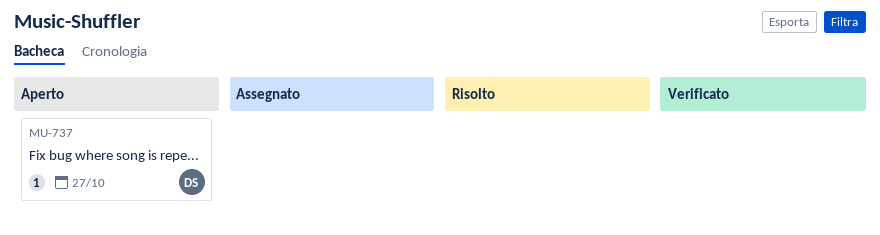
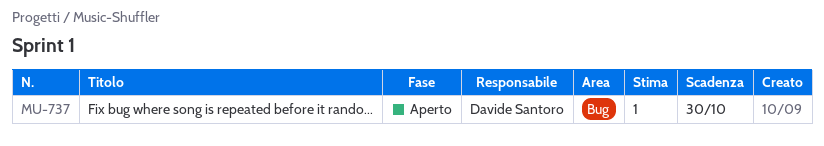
MU-737, due: Oct 27 -> Oct 30

